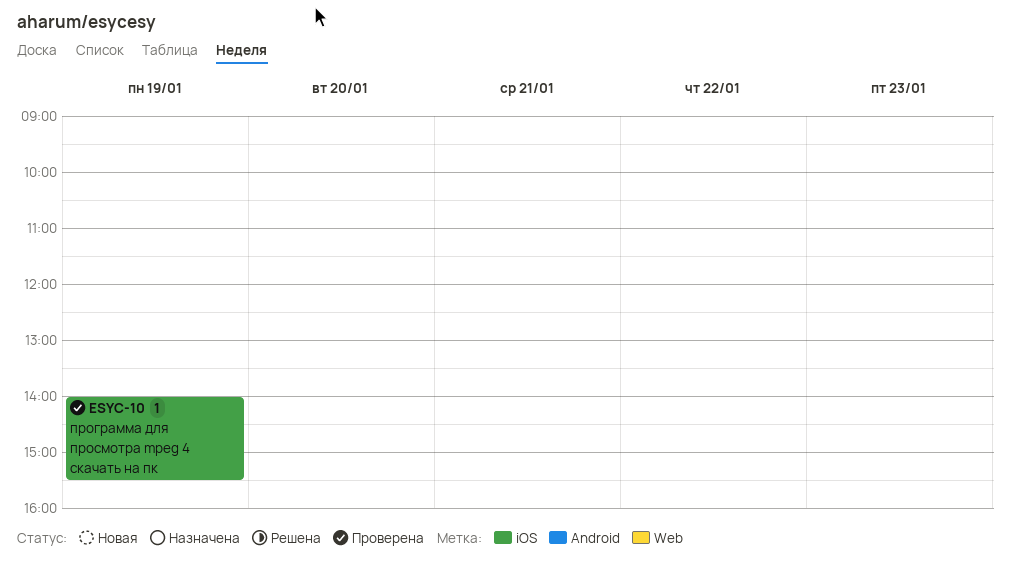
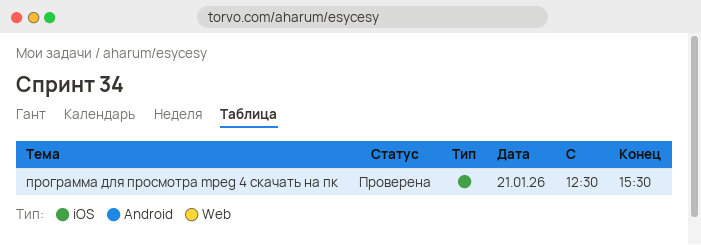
программа для просмотра mpeg 4 скачать на пк, day: Jan 19 -> Jan 21
программа для просмотра mpeg 4 скачать на пк, begins: 14:00 -> 12:30

